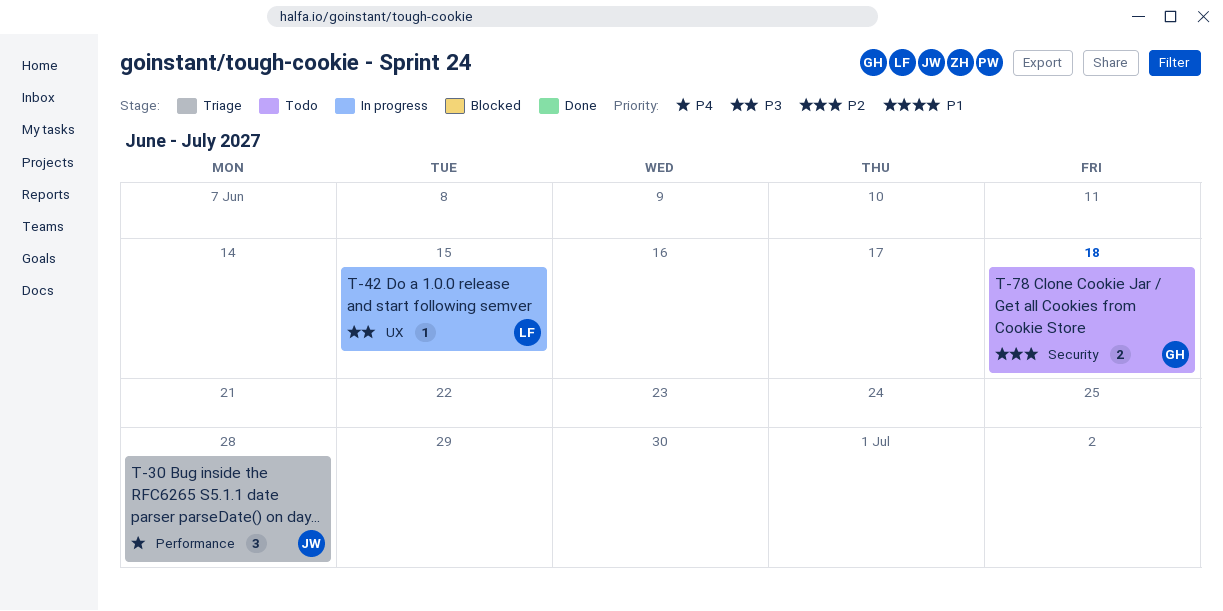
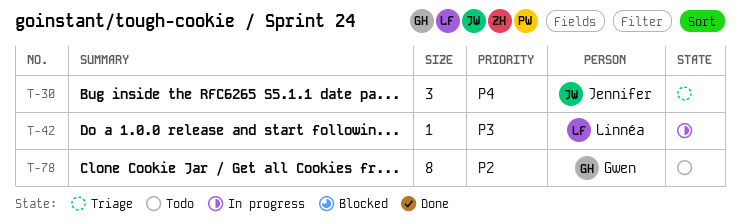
T-78, estimate: 2 -> 8

